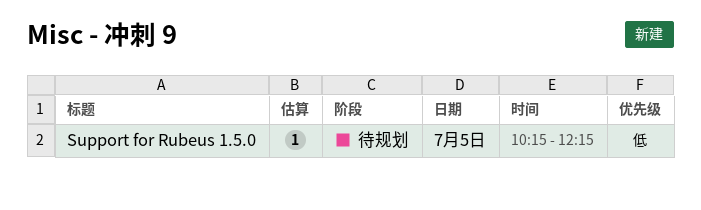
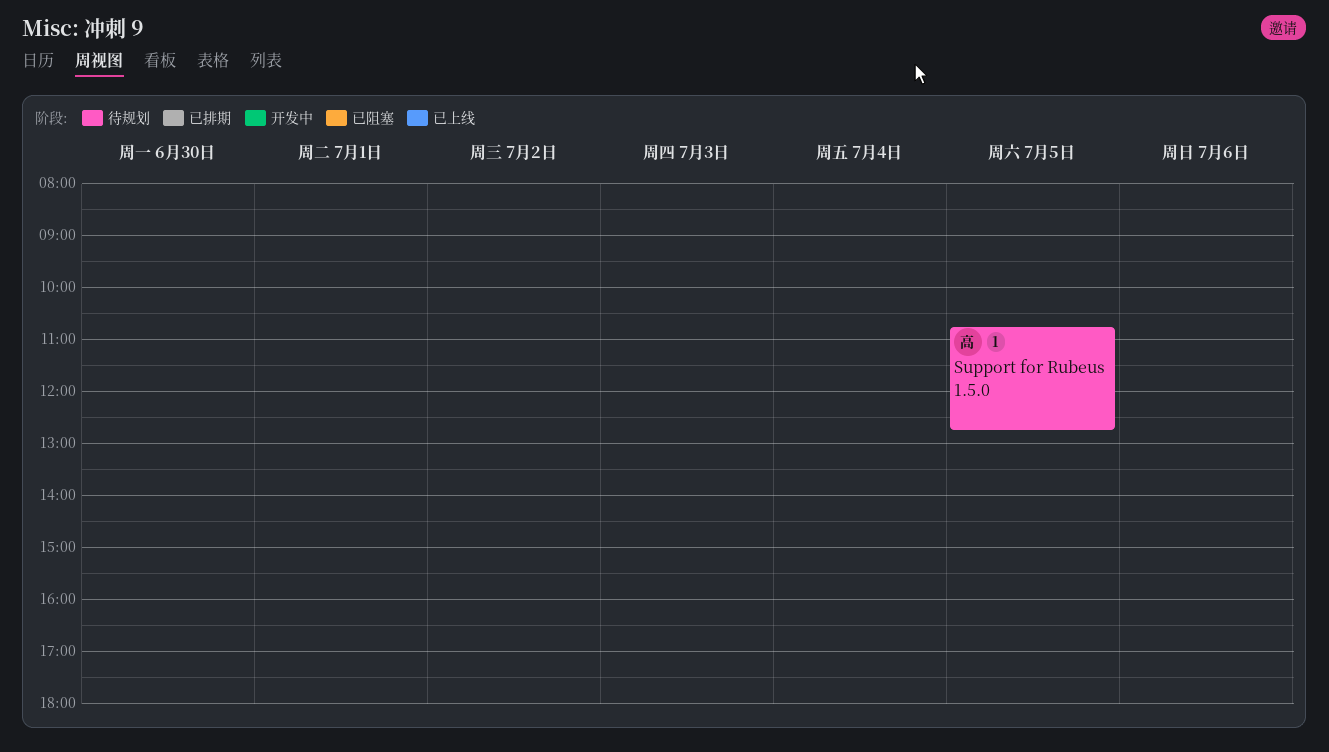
Support for Rubeus 1.5.0, begins: 10:15 -> 10:45
Support for Rubeus 1.5.0, ends: 12:15 -> 12:45

